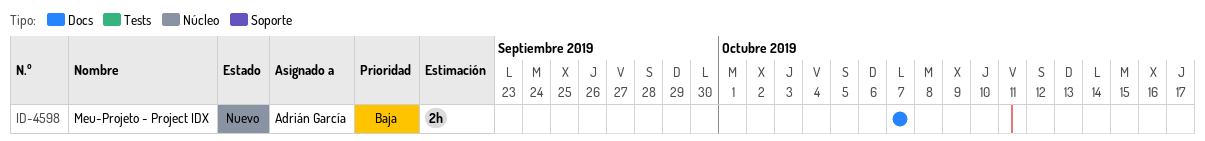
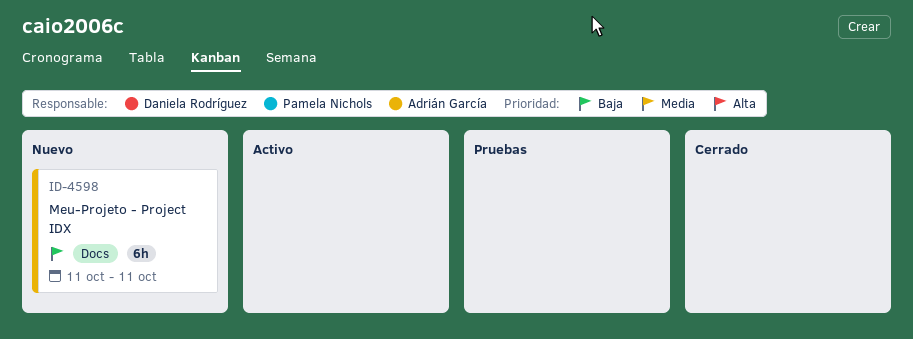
ID-4598, estimate: 2h -> 6h
ID-4598, start: Oct 7 -> Oct 11
ID-4598, due: Oct 7 -> Oct 11

